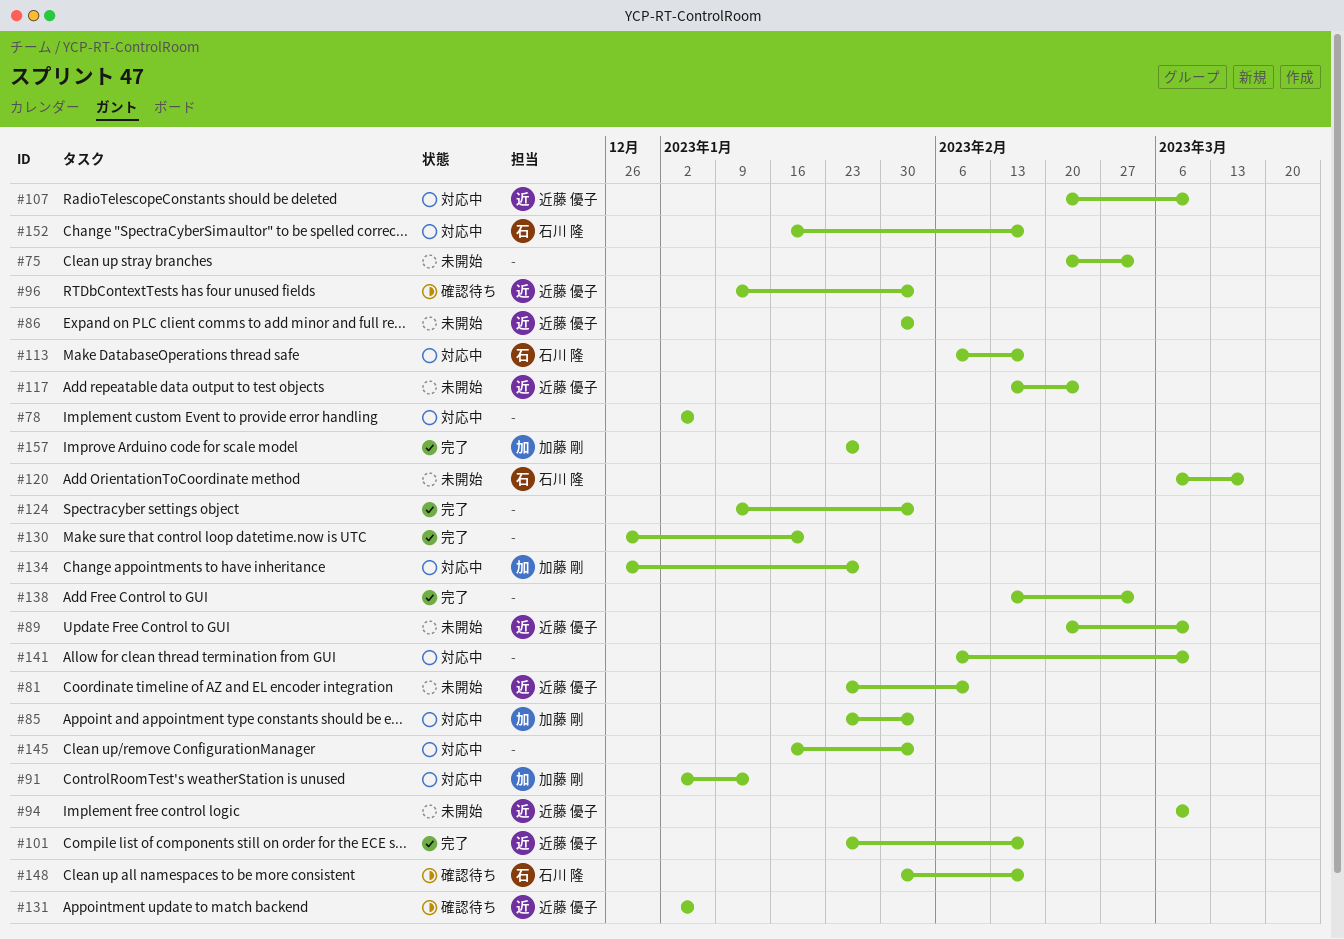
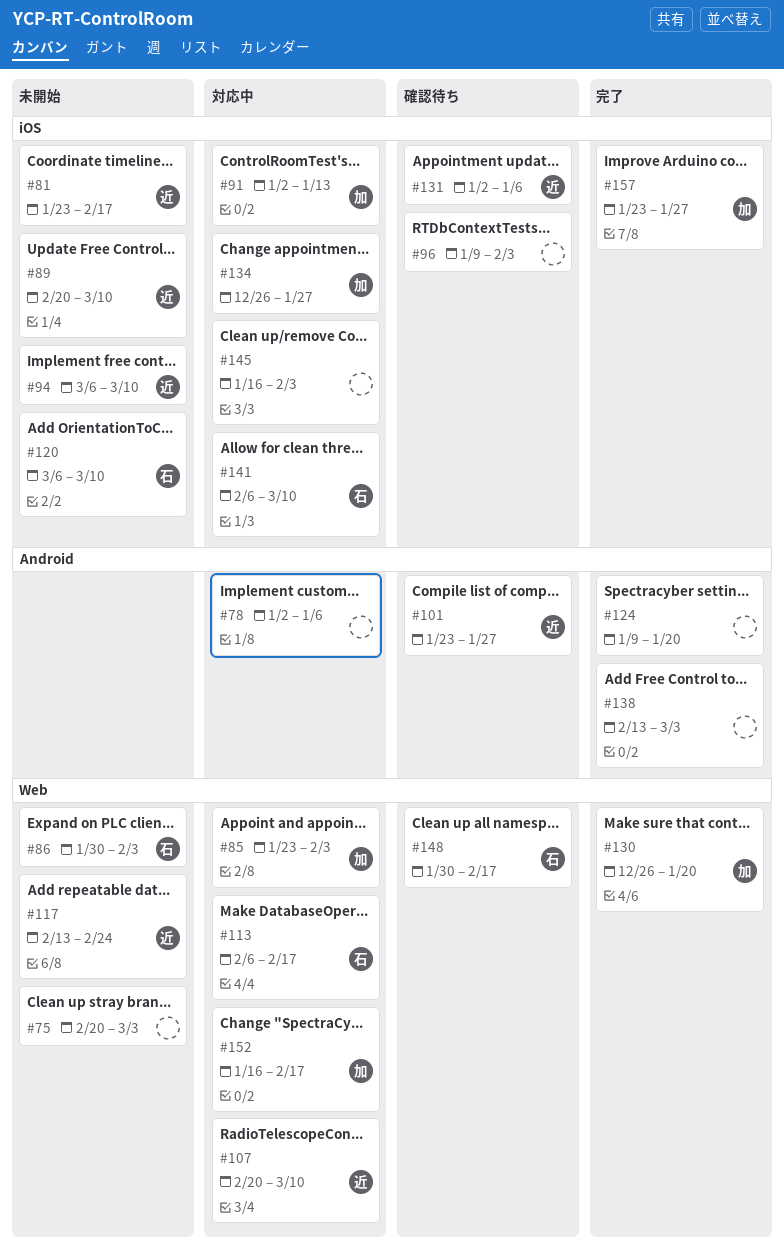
#81, due: Feb 10 -> Feb 17
#86, owner: 近藤 優子 -> 石川 隆
#96, owner: 近藤 優子 -> none
#101, status: 完了 -> 確認待ち
#101, due: Feb 17 -> Jan 27
#120, due: Mar 17 -> Mar 10
#124, due: Feb 3 -> Jan 20
#130, owner: none -> 加藤 剛
#141, owner: none -> 石川 隆
#152, owner: 石川 隆 -> 加藤 剛

